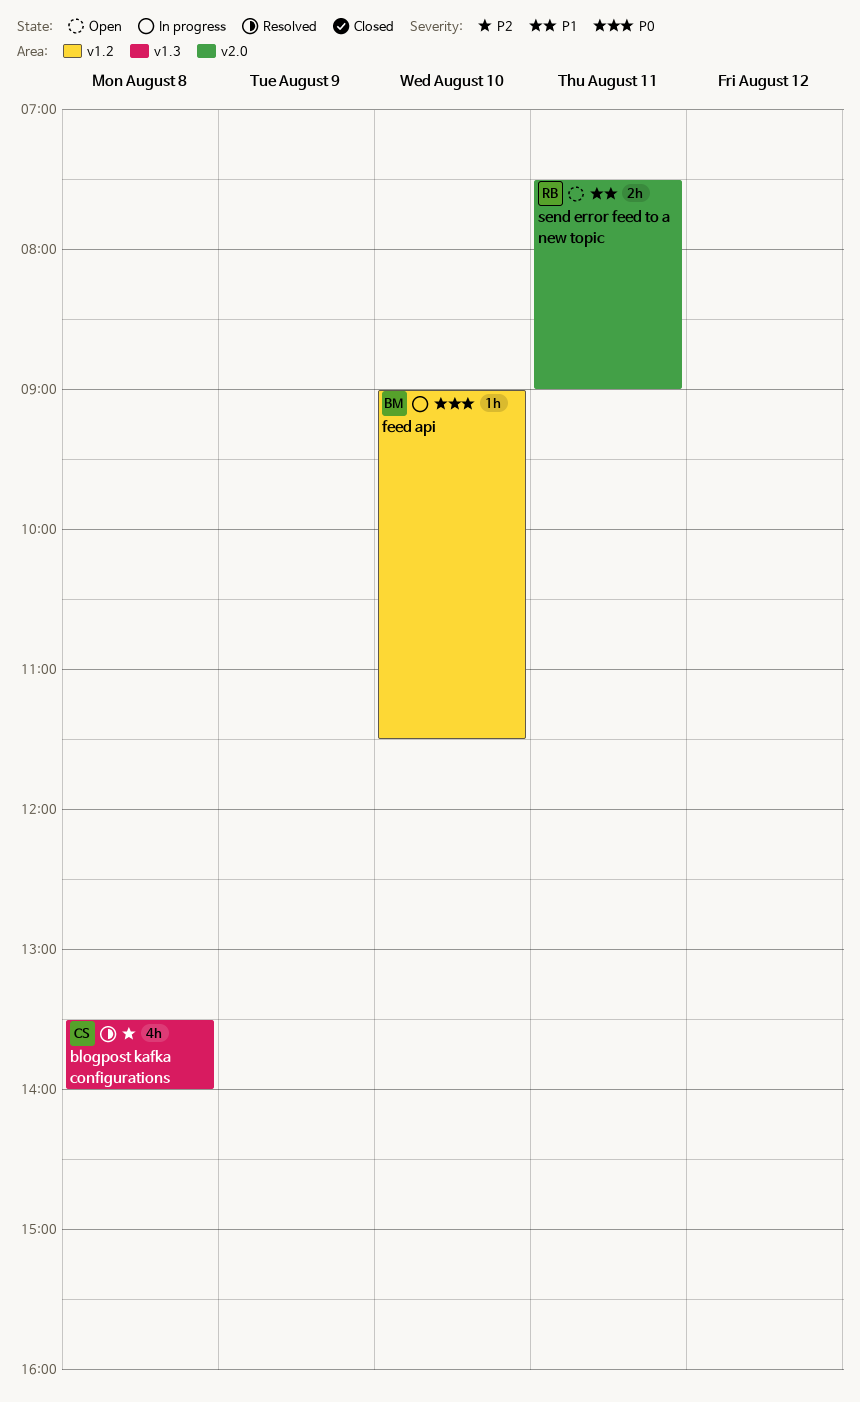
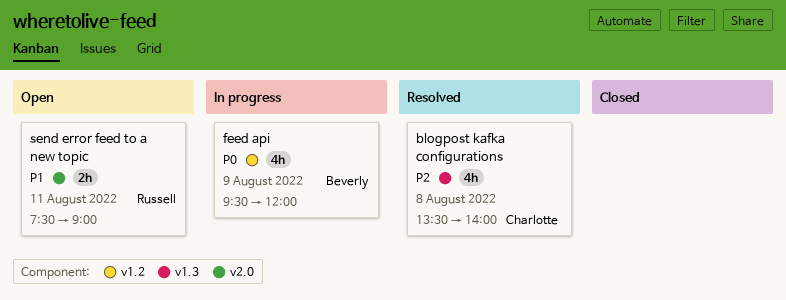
feed api, estimate: 1h -> 4h
feed api, day: Aug 10 -> Aug 9
feed api, begins: 09:00 -> 09:30
feed api, ends: 11:30 -> 12:00

